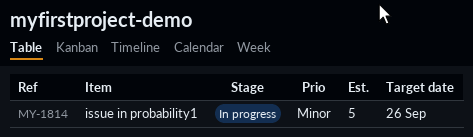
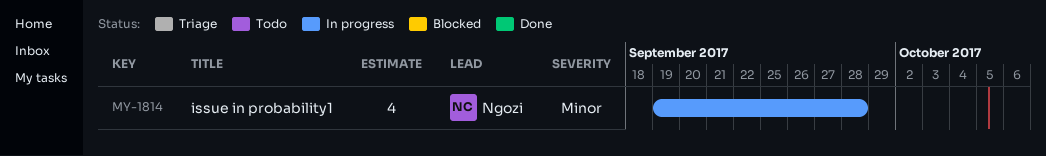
MY-1814, estimate: 5 -> 4
MY-1814, due: Sep 26 -> Sep 28

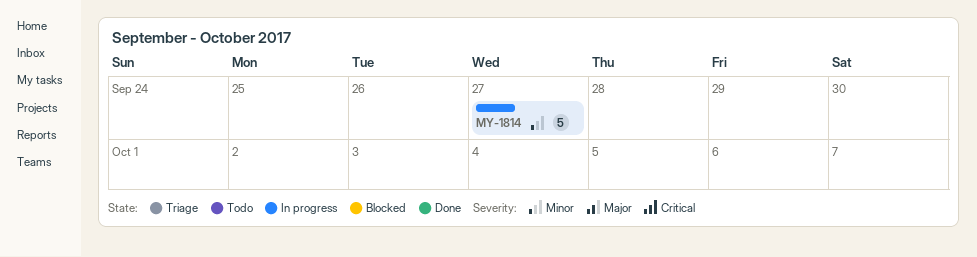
MY-1814, estimate: 4 -> 5
MY-1814, due: Sep 28 -> Sep 27

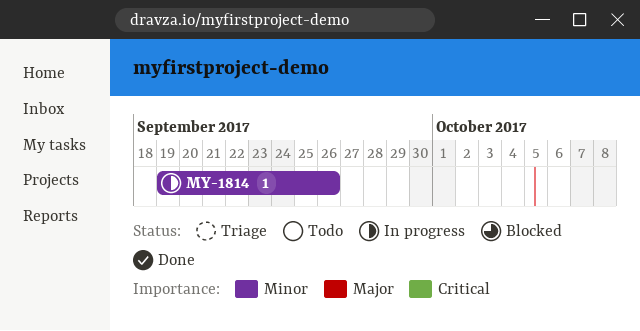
MY-1814, estimate: 5 -> 1
MY-1814, due: Sep 27 -> Sep 26

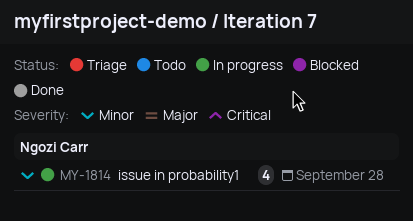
MY-1814, estimate: 1 -> 4
MY-1814, due: Sep 26 -> Sep 28

